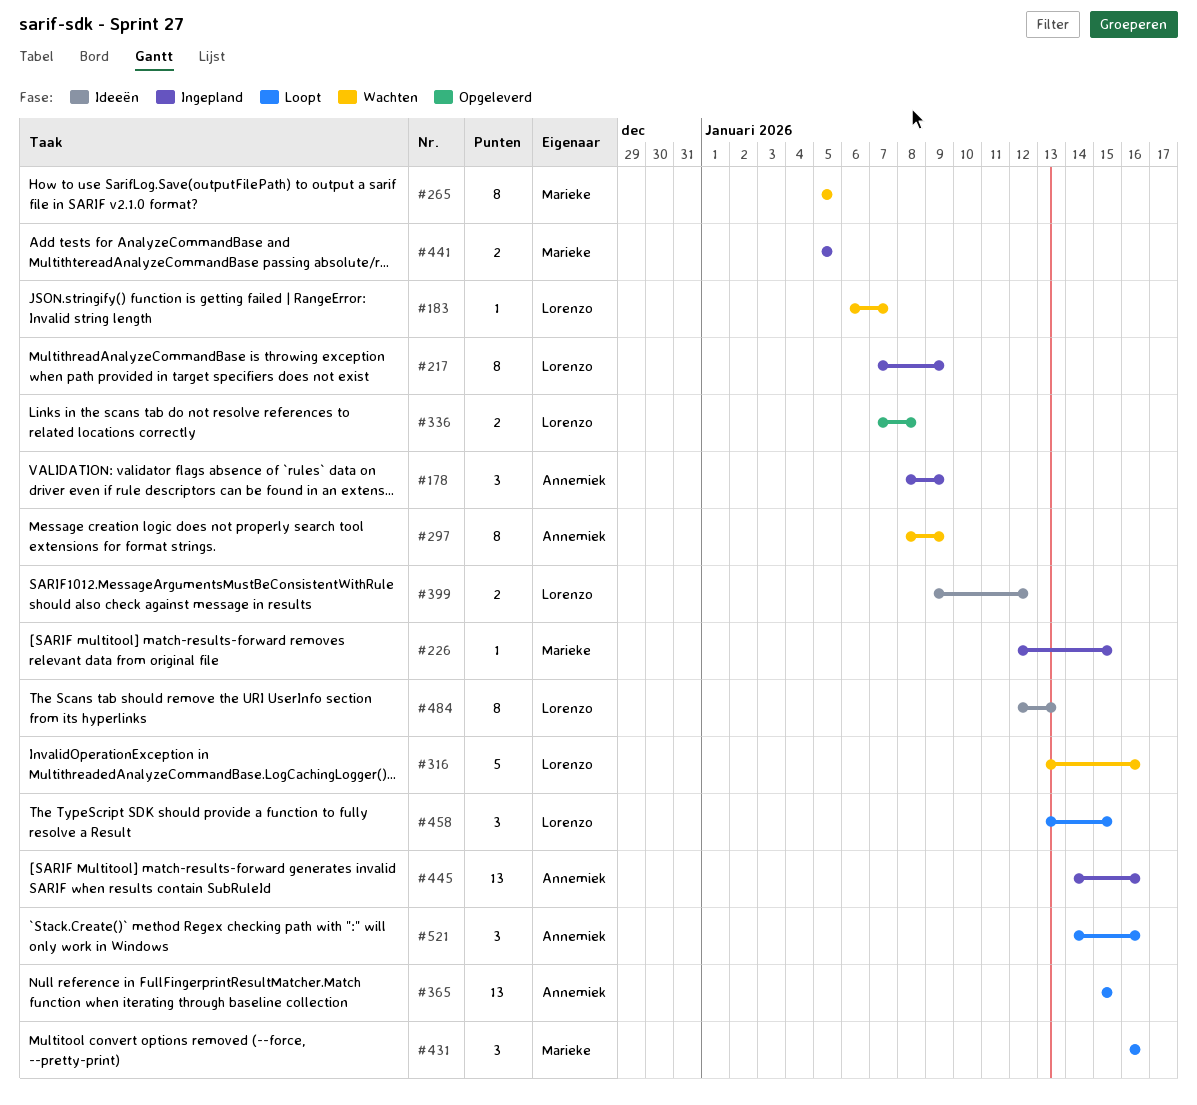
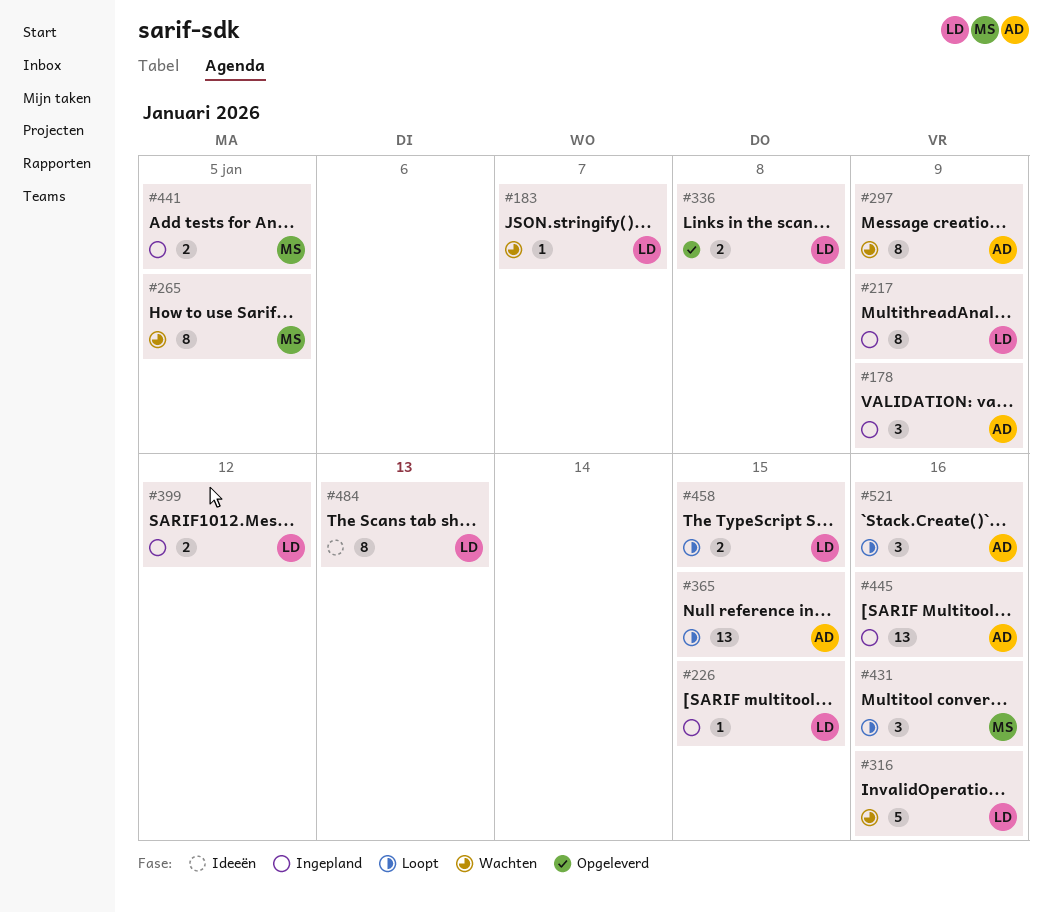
#226, owner: Marieke -> Lorenzo
#399, status: Ideeën -> Ingepland
#458, estimate: 3 -> 2

